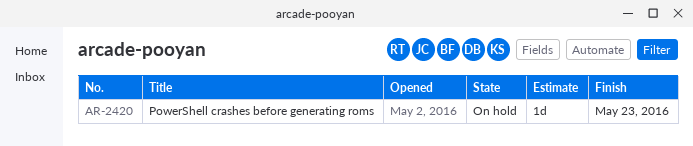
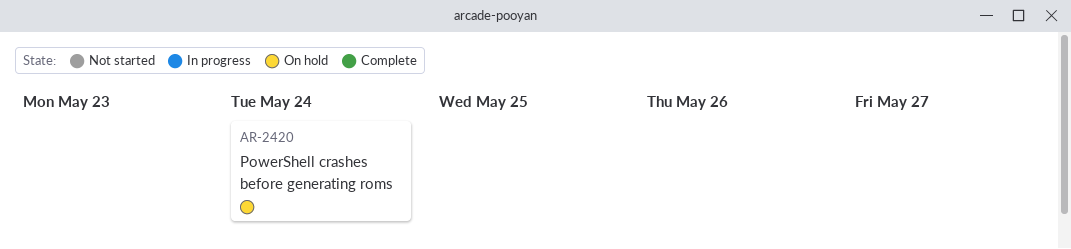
AR-2420, due: May 23 -> May 24

